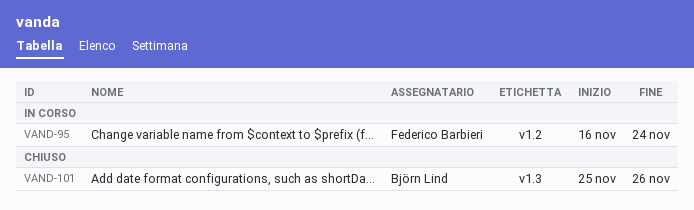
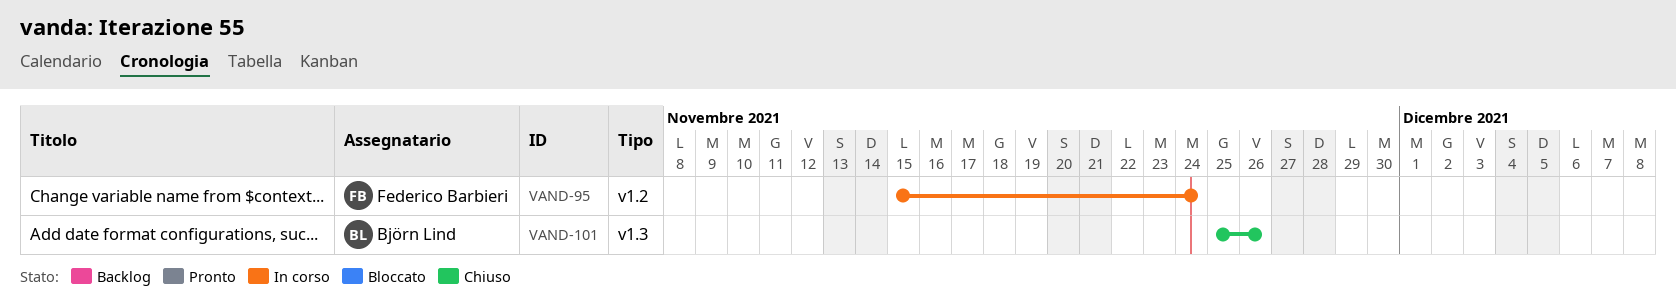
VAND-95, start: Nov 16 -> Nov 15

